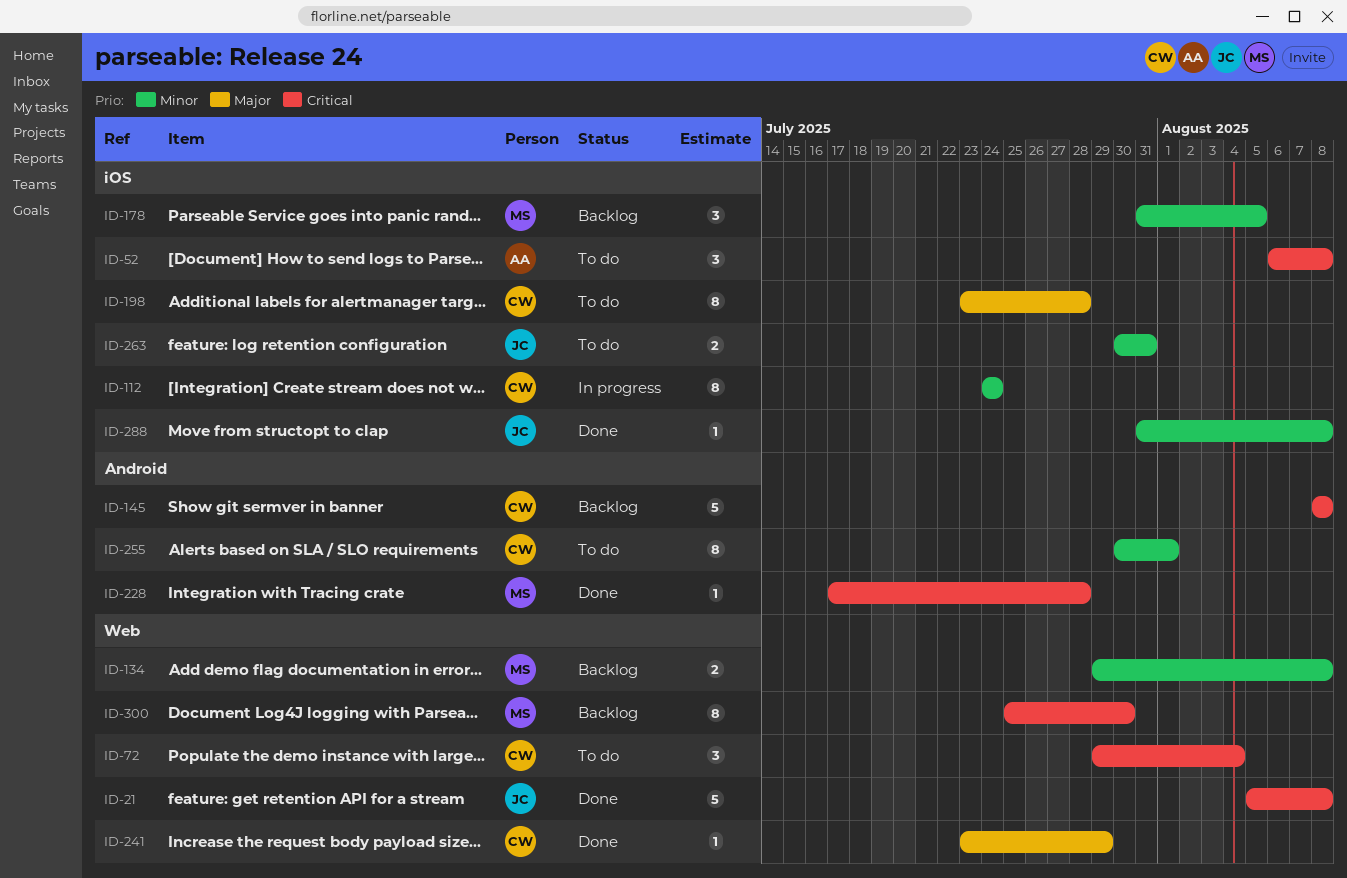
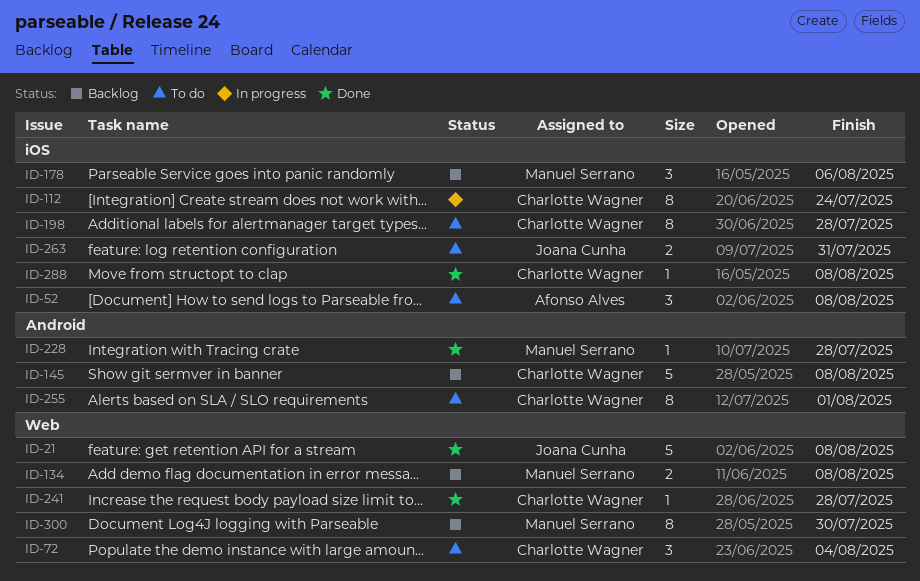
ID-178, due: Aug 5 -> Aug 6
ID-241, due: Jul 29 -> Jul 28
ID-288, owner: Joana Cunha -> Charlotte Wagner

